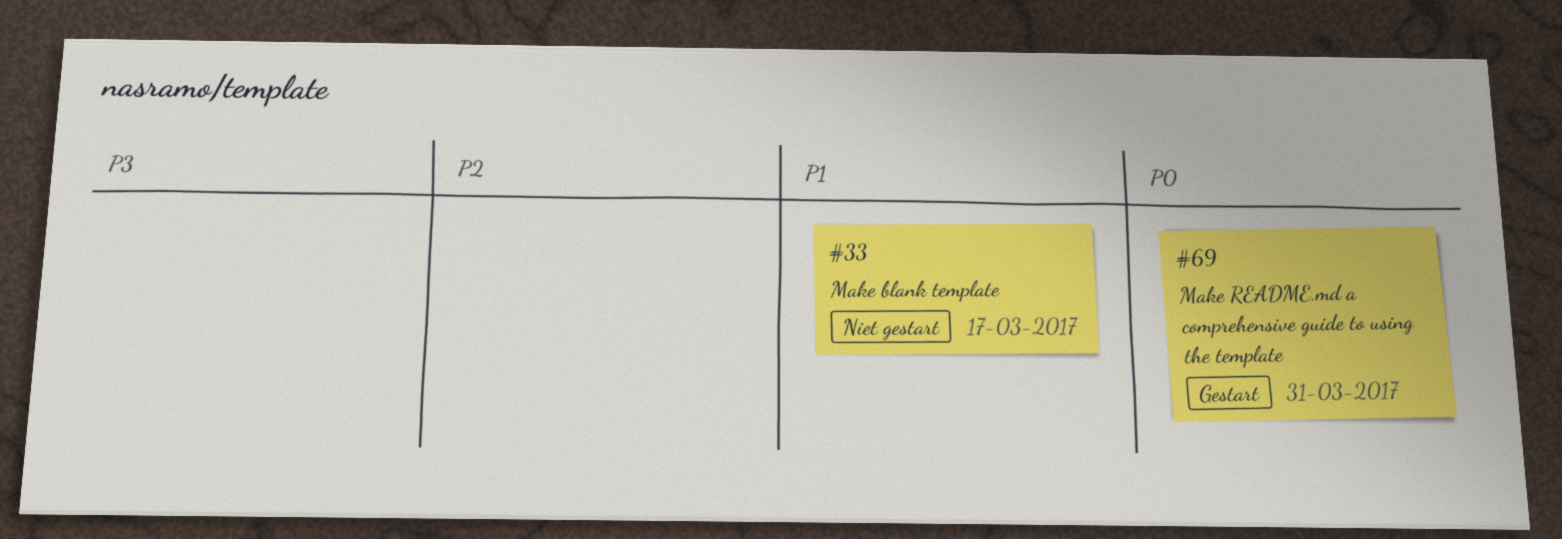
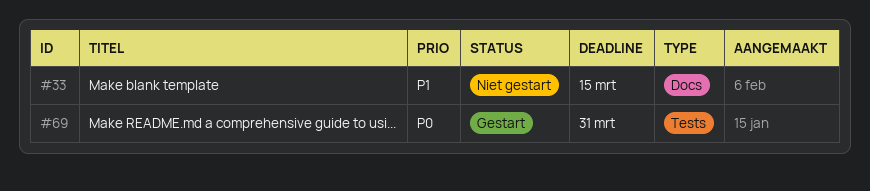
#33, due: Mar 17 -> Mar 15

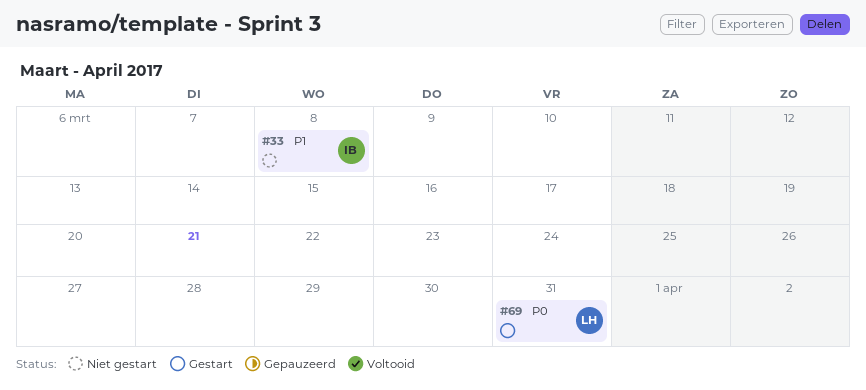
#33, due: Mar 15 -> Mar 8

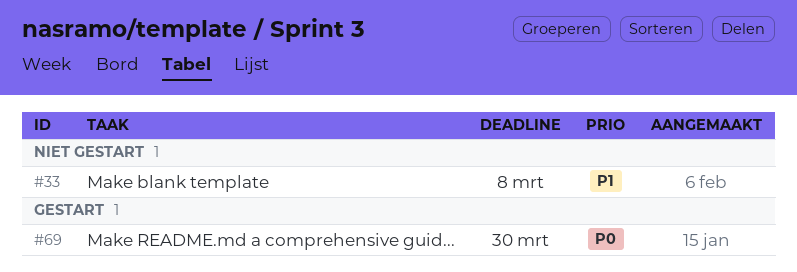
#69, due: Mar 31 -> Mar 30

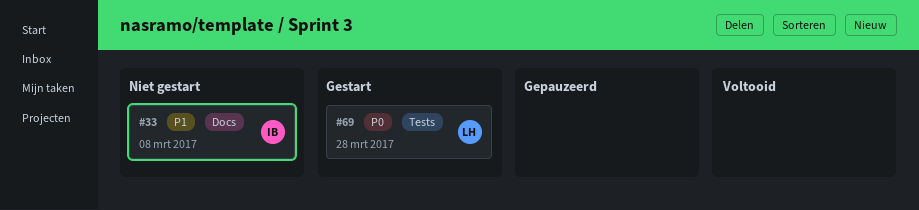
#69, due: Mar 30 -> Mar 28

